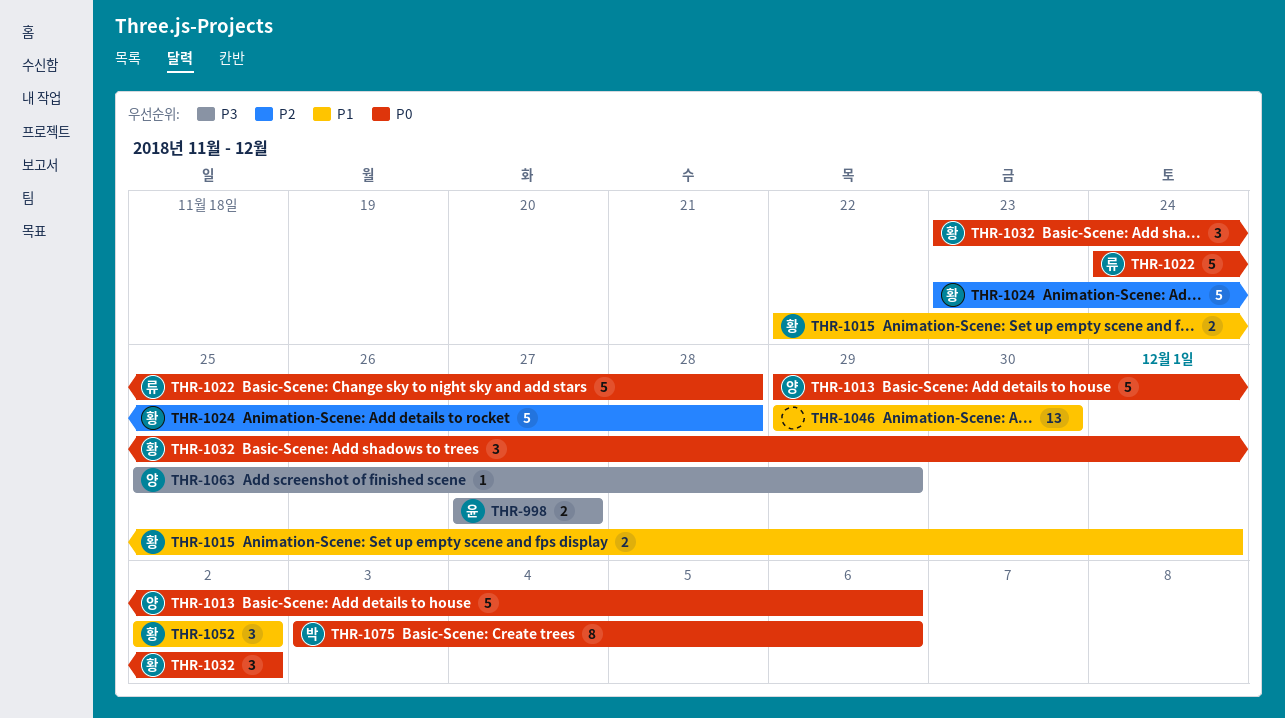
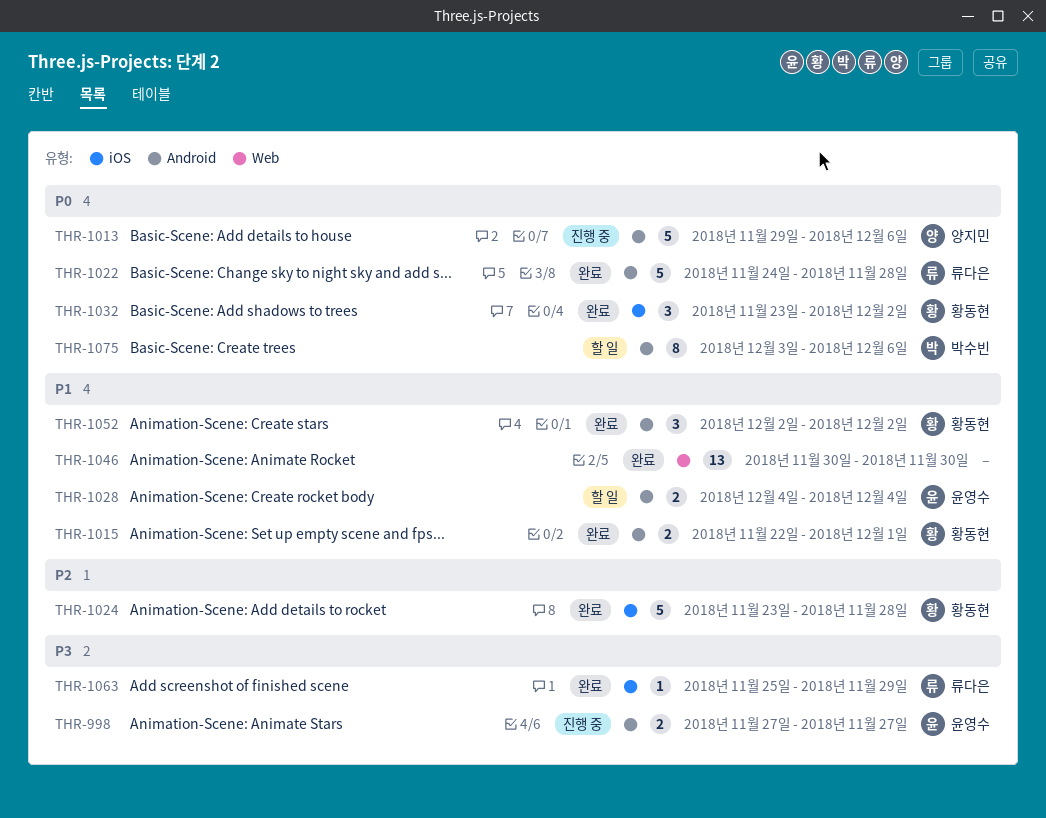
THR-1028: none -> present
THR-1046, start: Nov 29 -> Nov 30
THR-1063, owner: 양지민 -> 류다은

